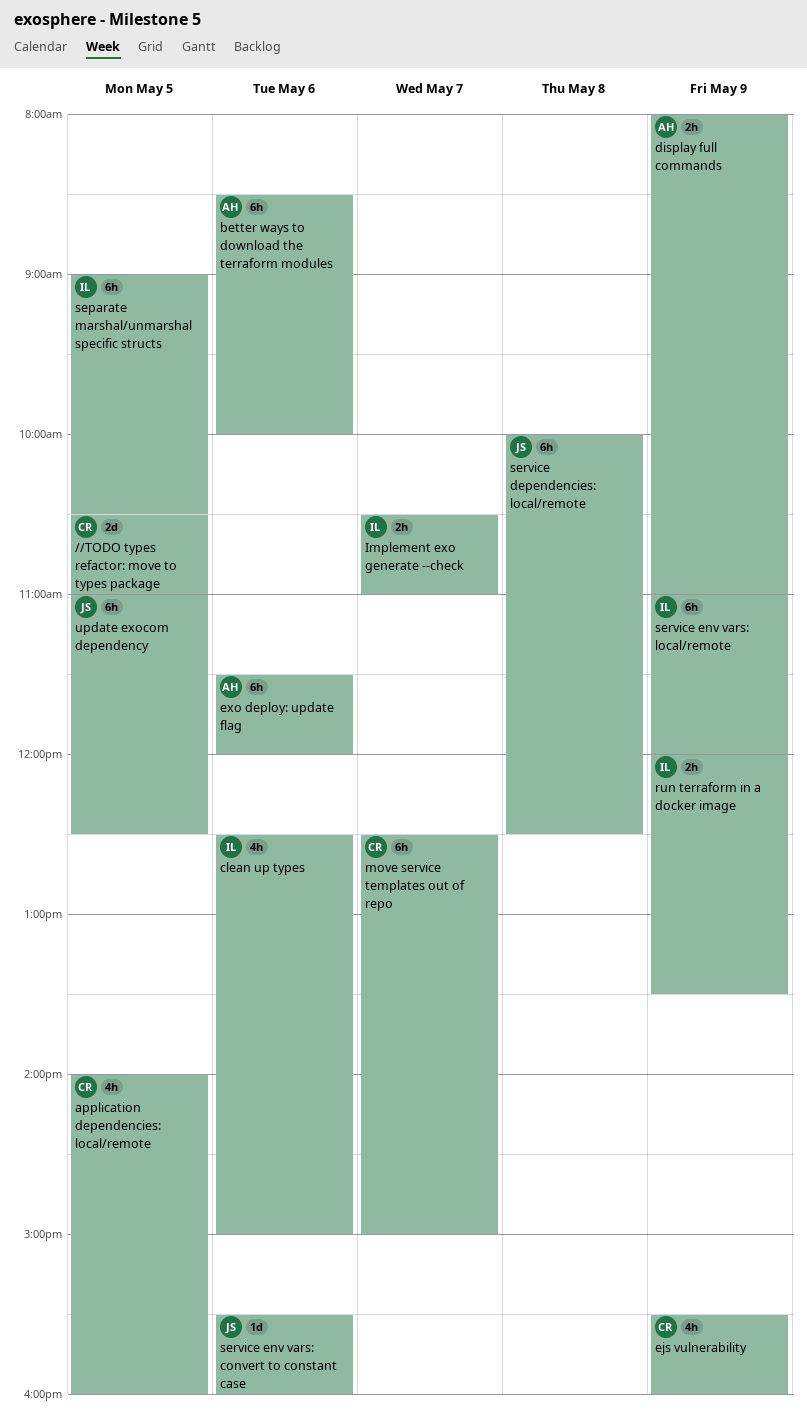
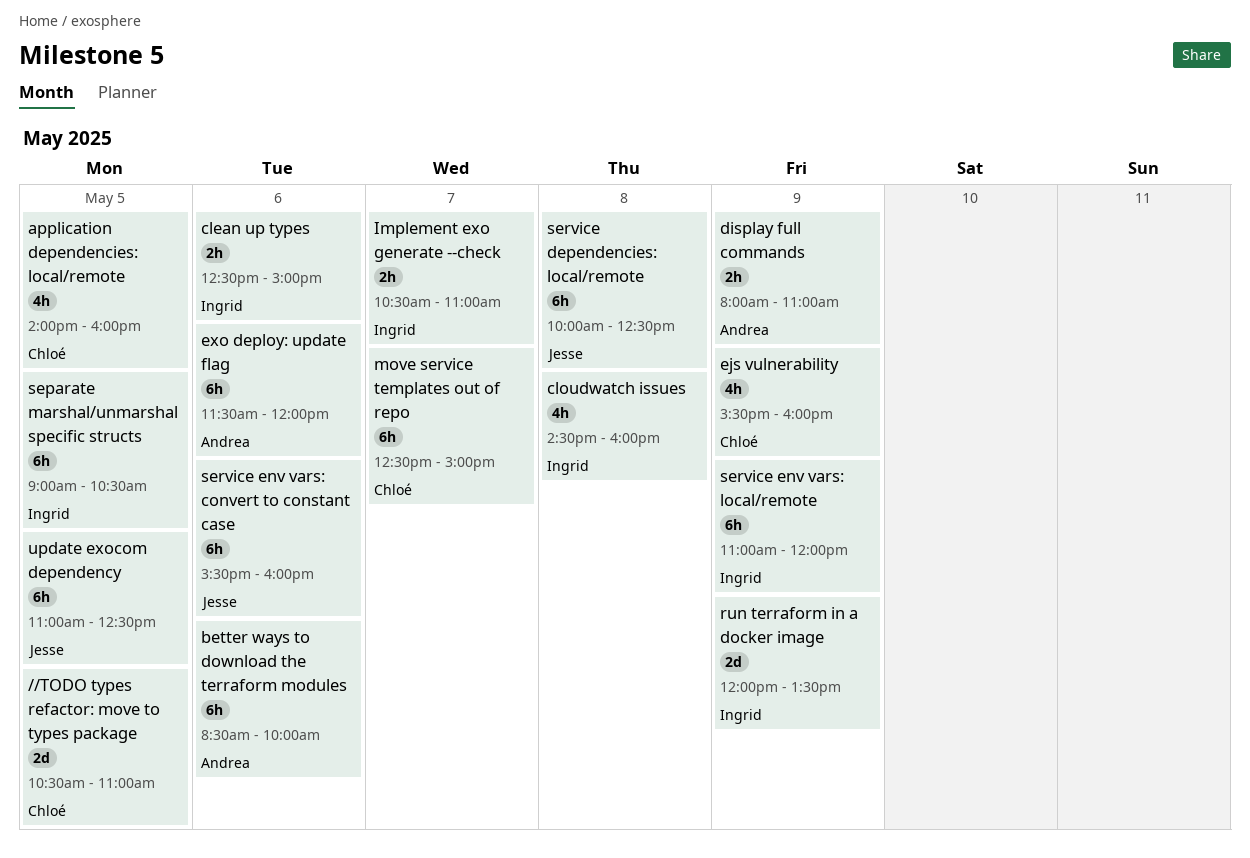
clean up types, estimate: 4h -> 2h
cloudwatch issues: none -> present
run terraform in a docker image, estimate: 2h -> 2d
service env vars: convert to constant case, estimate: 1d -> 6h

